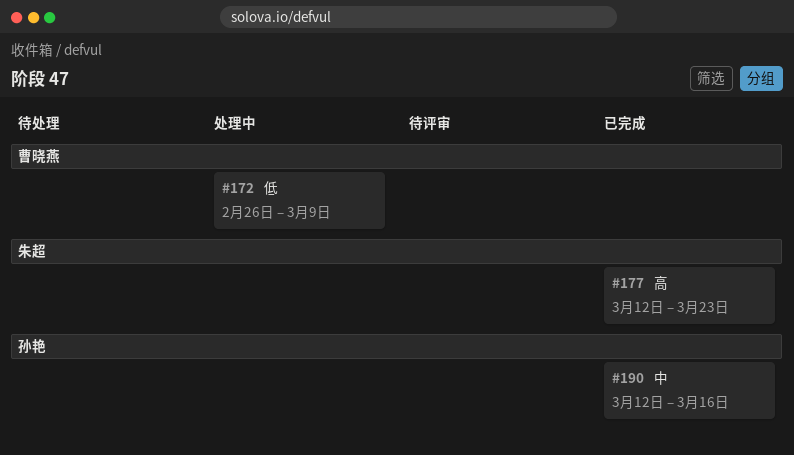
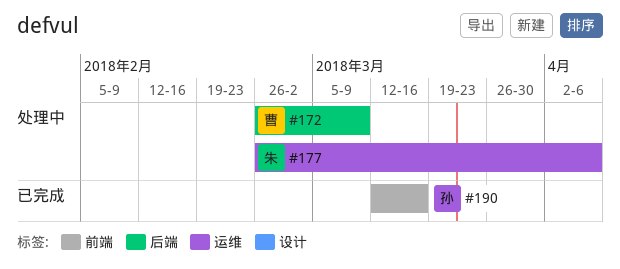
#177, status: 已完成 -> 处理中
#177, start: Mar 12 -> Feb 26
#177, due: Mar 23 -> Apr 6

